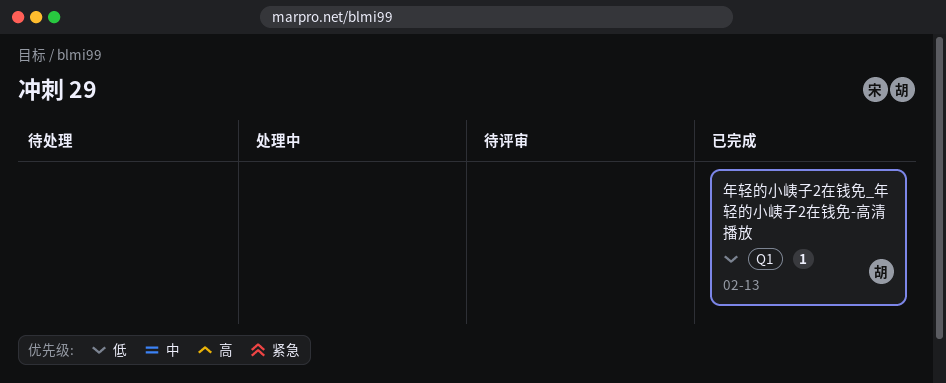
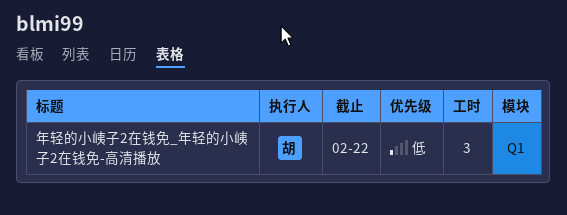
年轻的小峓子2在钱免_年轻的小峓子2在钱免-高清播放, estimate: 1 -> 3
年轻的小峓子2在钱免_年轻的小峓子2在钱免-高清播放, due: Feb 13 -> Feb 22

